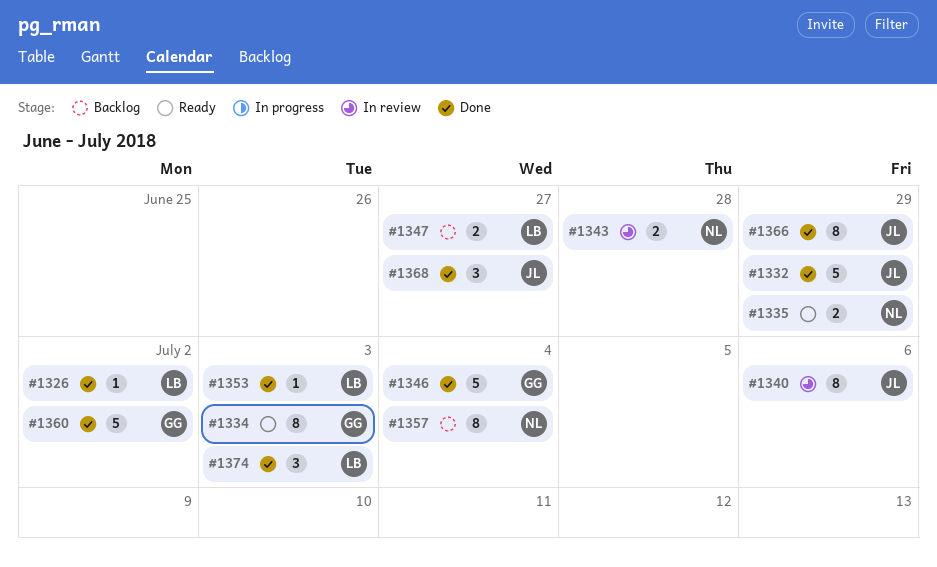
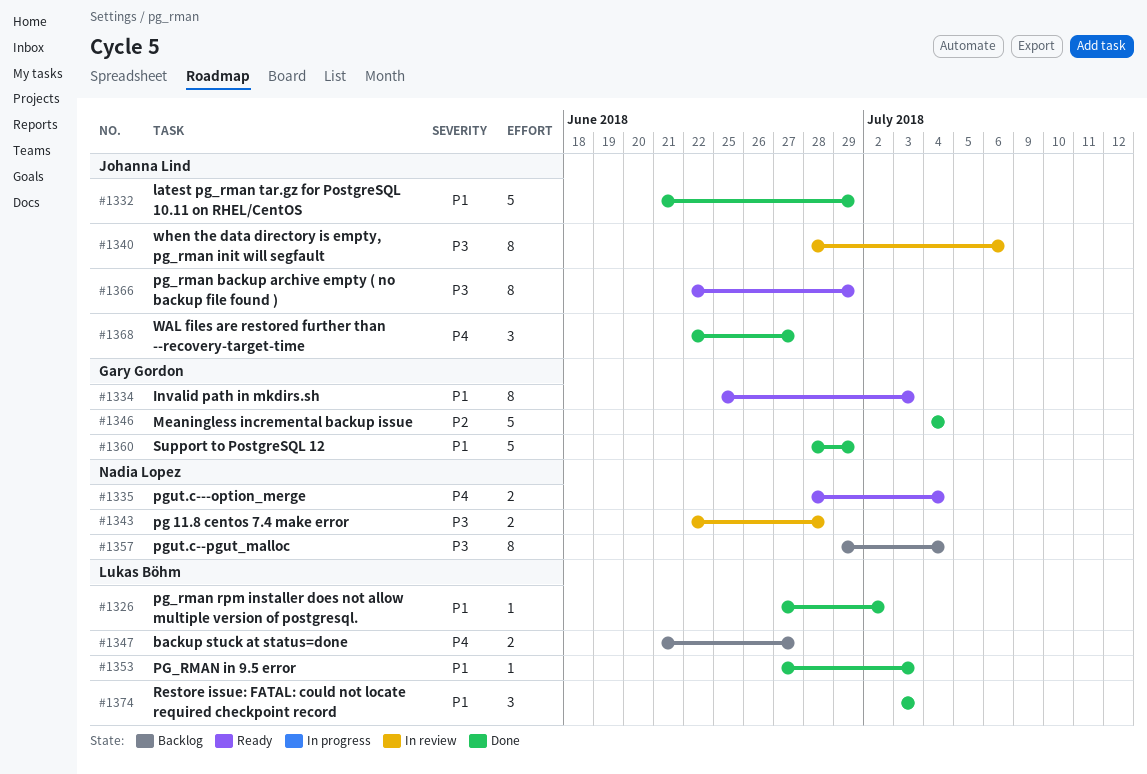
#1335, due: Jun 29 -> Jul 4
#1360, due: Jul 2 -> Jun 29
#1366, status: Done -> Ready

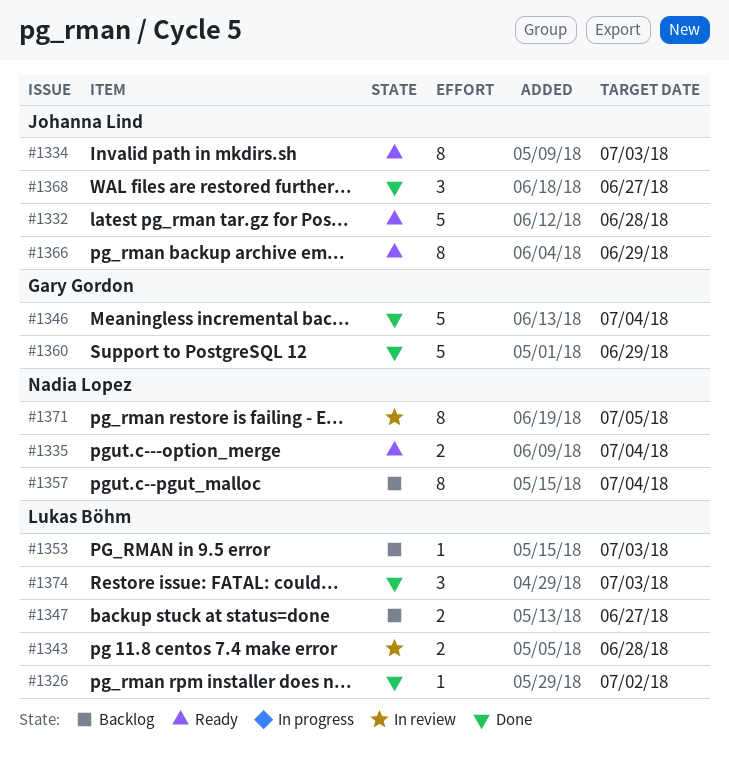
#1332, status: Done -> Ready
#1332, due: Jun 29 -> Jun 28
#1334, owner: Gary Gordon -> Johanna Lind
#1340: present -> none
#1343, owner: Nadia Lopez -> Lukas Böhm
#1353, status: Done -> Backlog
#1371: none -> present

